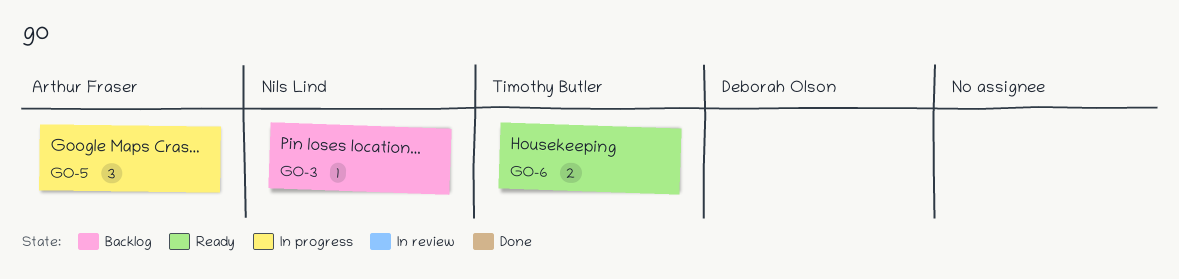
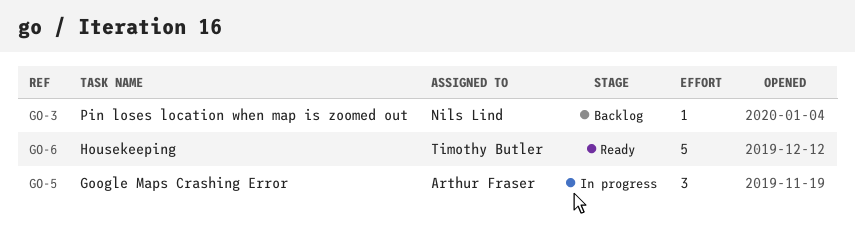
GO-6, estimate: 2 -> 5

